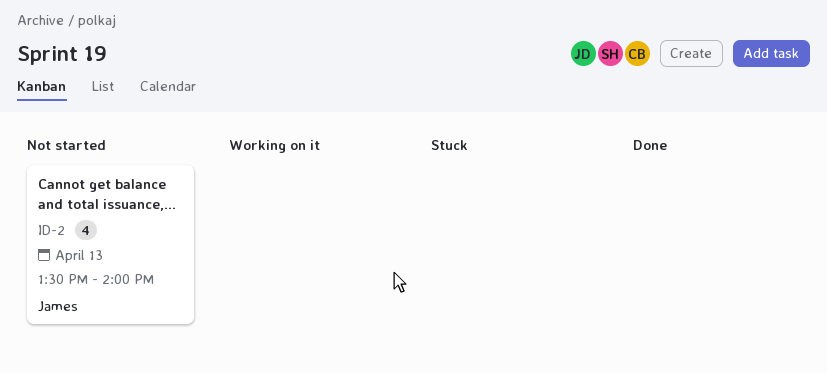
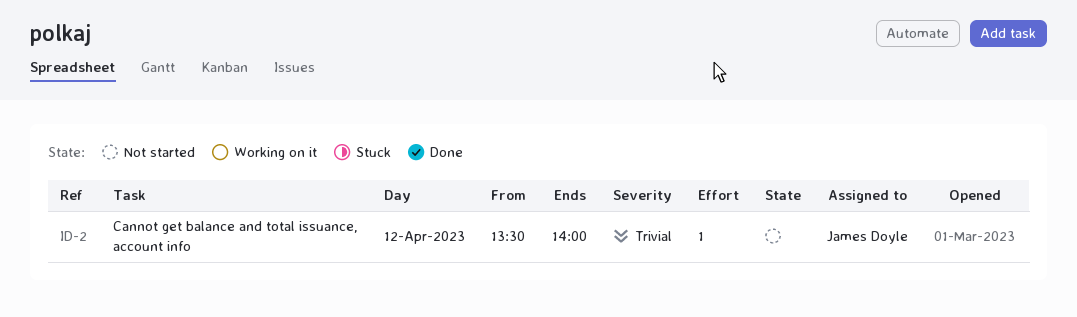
ID-2, estimate: 4 -> 1
ID-2, day: Apr 13 -> Apr 12

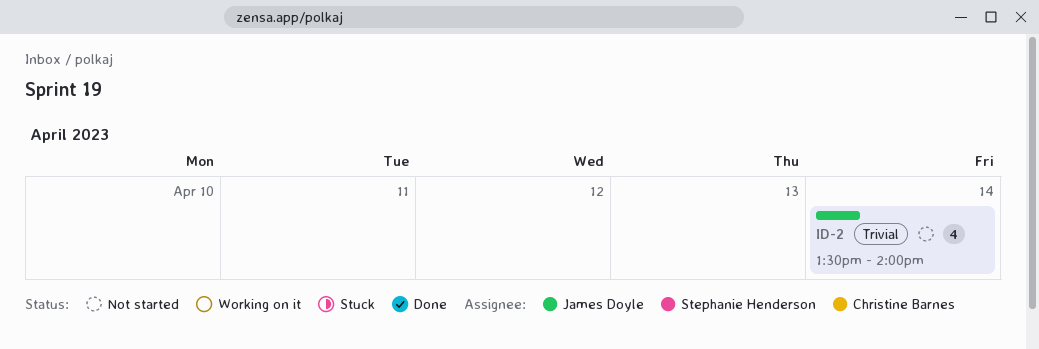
ID-2, estimate: 1 -> 4
ID-2, day: Apr 12 -> Apr 14

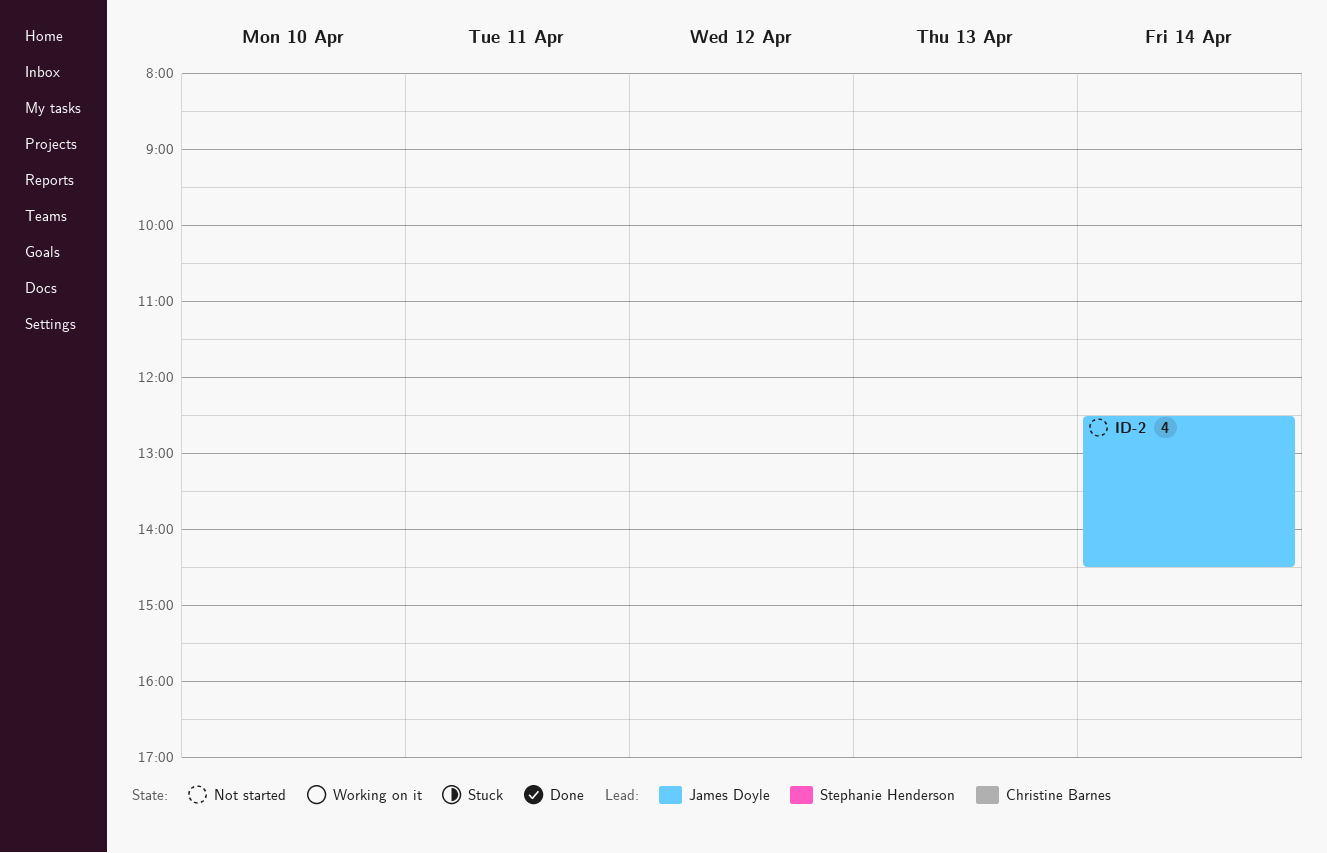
ID-2, begins: 13:30 -> 12:30
ID-2, ends: 14:00 -> 14:30

